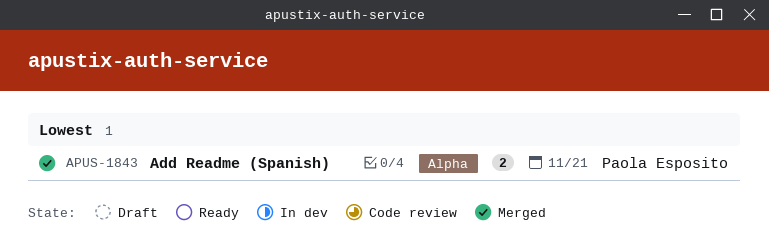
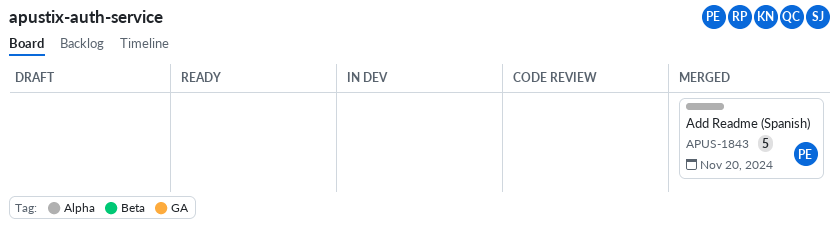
APUS-1843, estimate: 2 -> 5
APUS-1843, due: Nov 21 -> Nov 20

